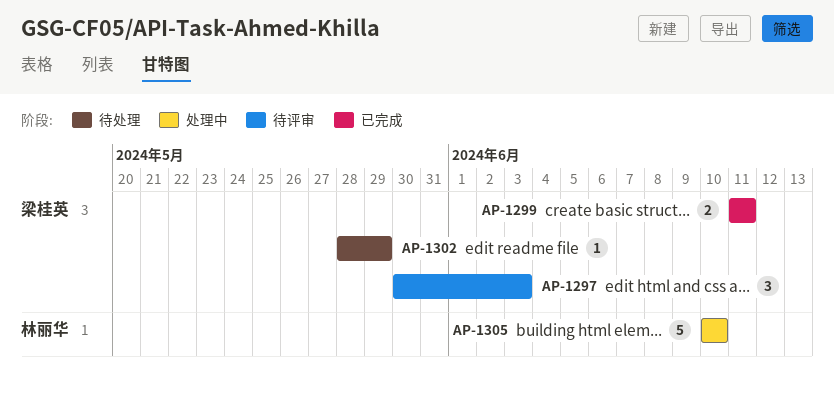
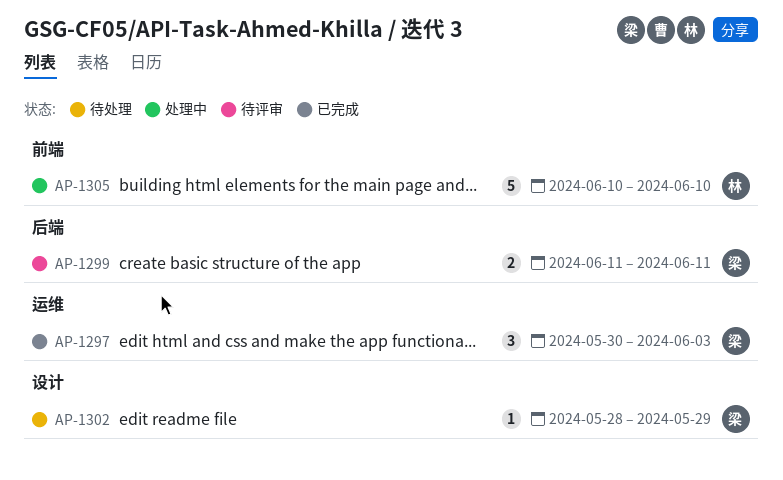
AP-1297, status: 待评审 -> 已完成
AP-1299, status: 已完成 -> 待评审

